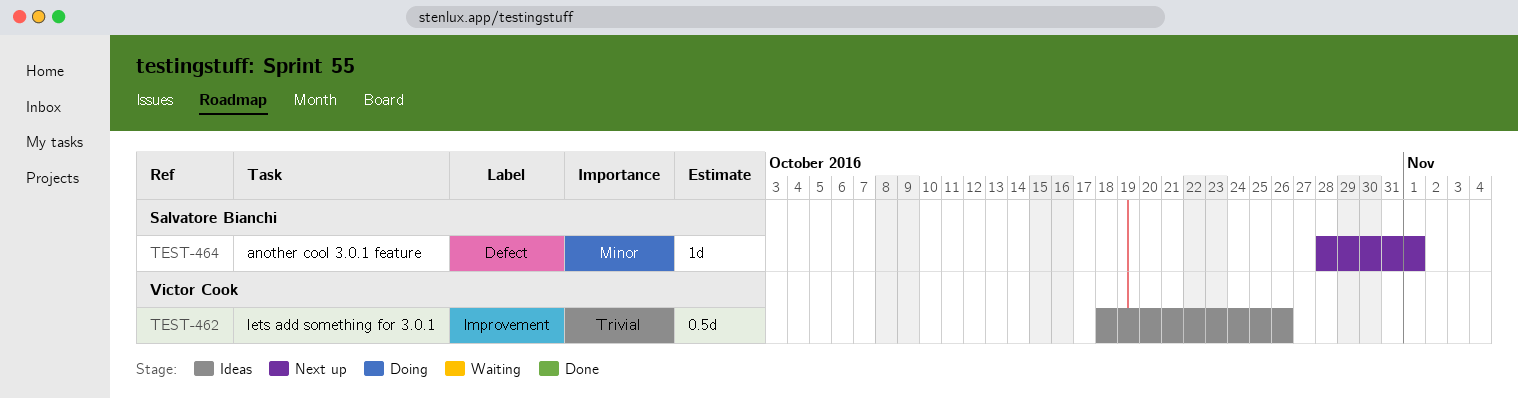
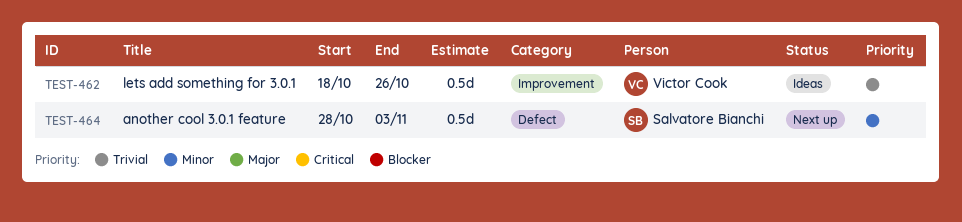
TEST-464, estimate: 1d -> 0.5d
TEST-464, due: Nov 1 -> Nov 3

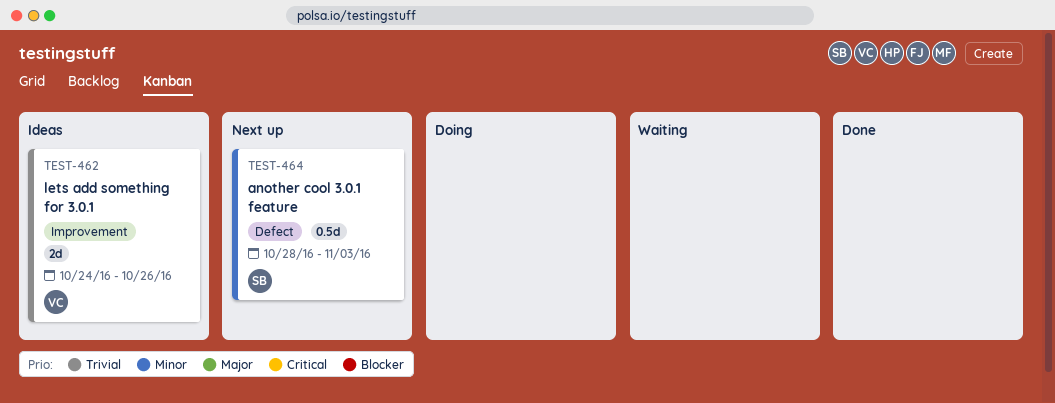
TEST-462, estimate: 0.5d -> 2d
TEST-462, start: Oct 18 -> Oct 24

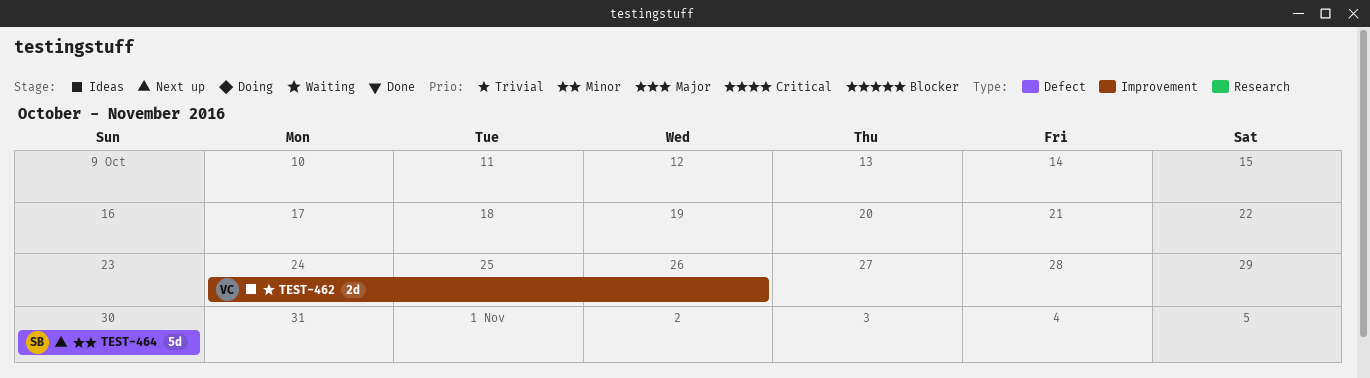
TEST-464, estimate: 0.5d -> 5d
TEST-464, start: Oct 28 -> Oct 30
TEST-464, due: Nov 3 -> Oct 30

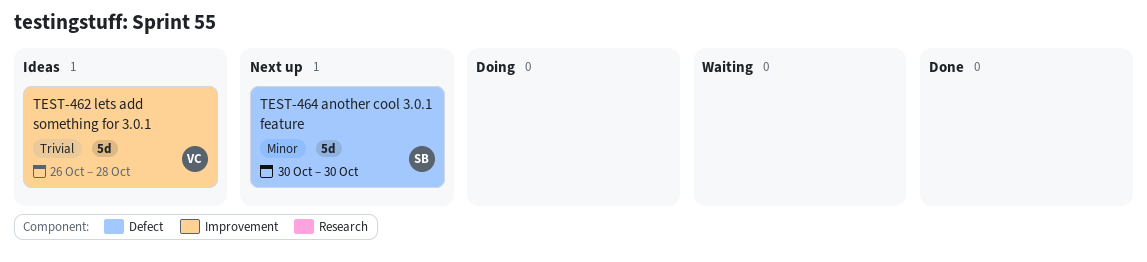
TEST-462, estimate: 2d -> 5d
TEST-462, start: Oct 24 -> Oct 26
TEST-462, due: Oct 26 -> Oct 28

